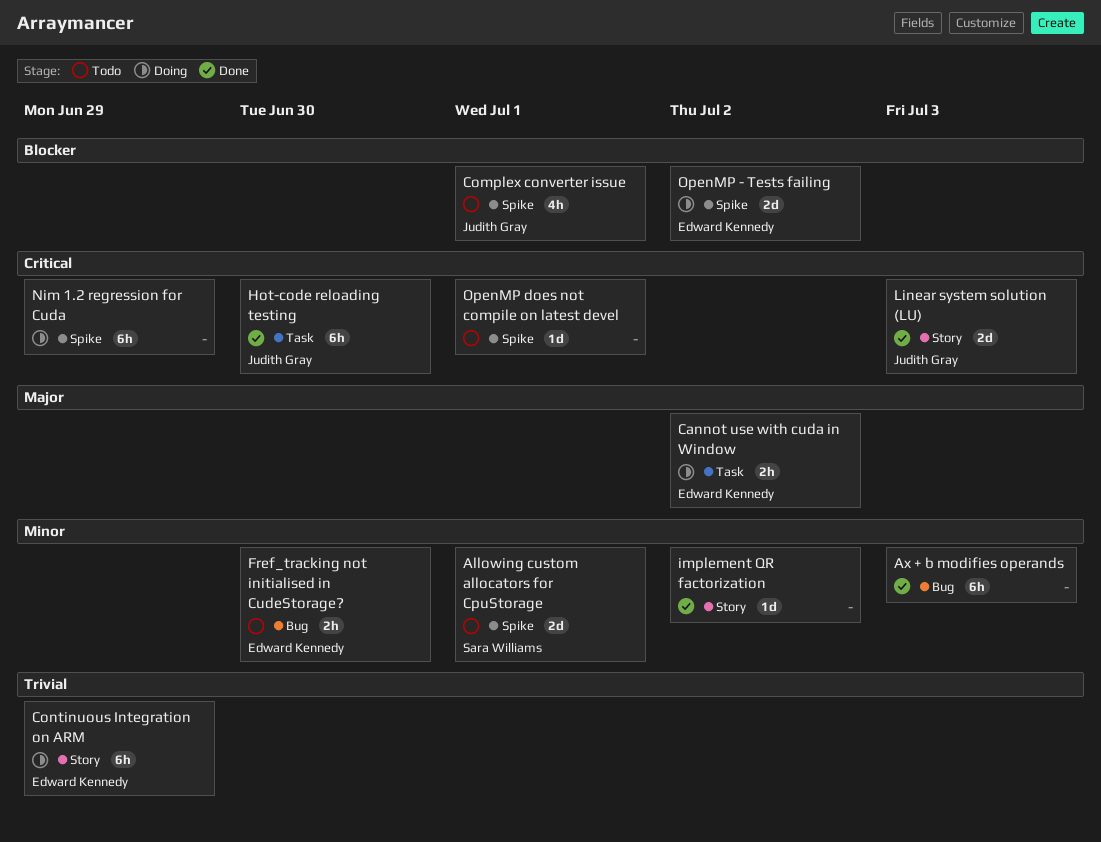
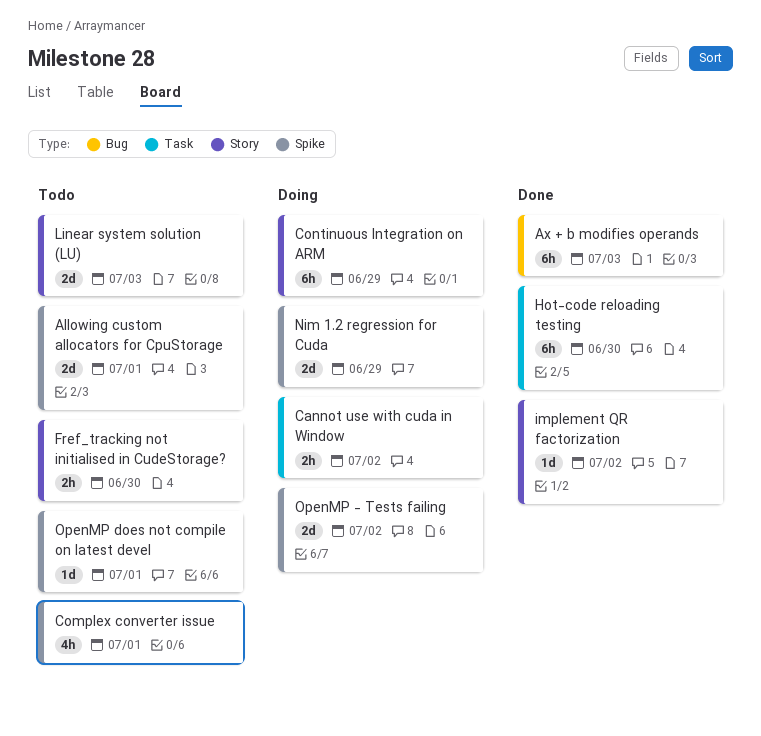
Fref_tracking not initialised in CudeStorage?, label: Bug -> Story
Linear system solution (LU), status: Done -> Todo
Nim 1.2 regression for Cuda, estimate: 6h -> 2d

